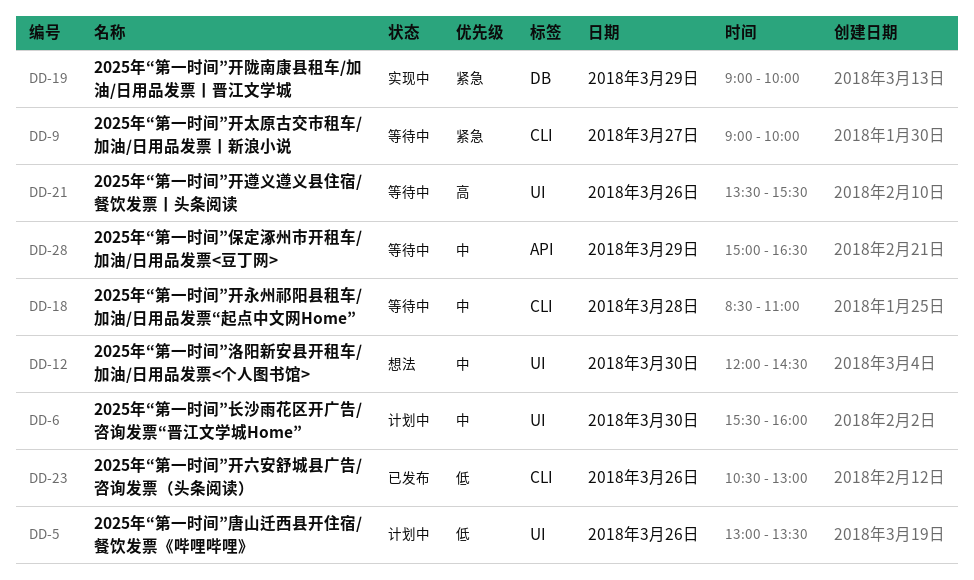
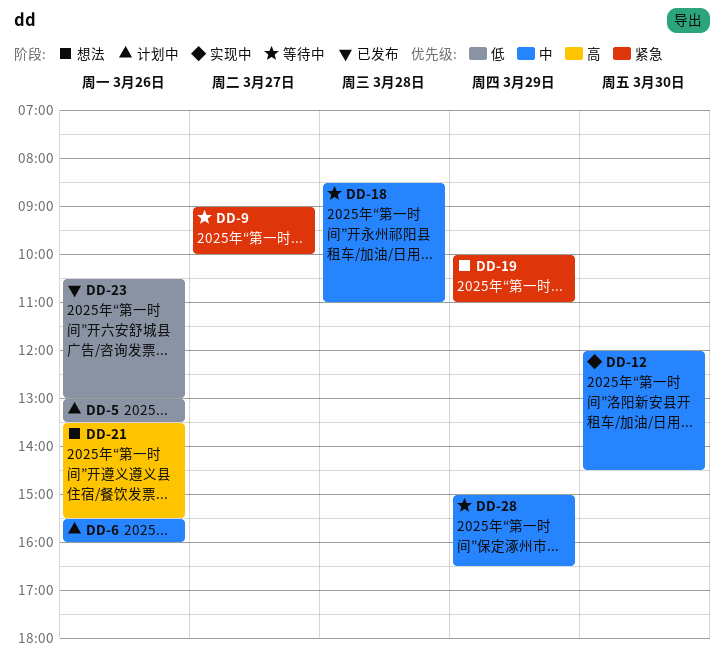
DD-6, day: Mar 30 -> Mar 26
DD-12, status: 想法 -> 实现中
DD-19, status: 实现中 -> 想法
DD-19, begins: 09:00 -> 10:00
DD-19, ends: 10:00 -> 11:00
DD-21, status: 等待中 -> 想法

